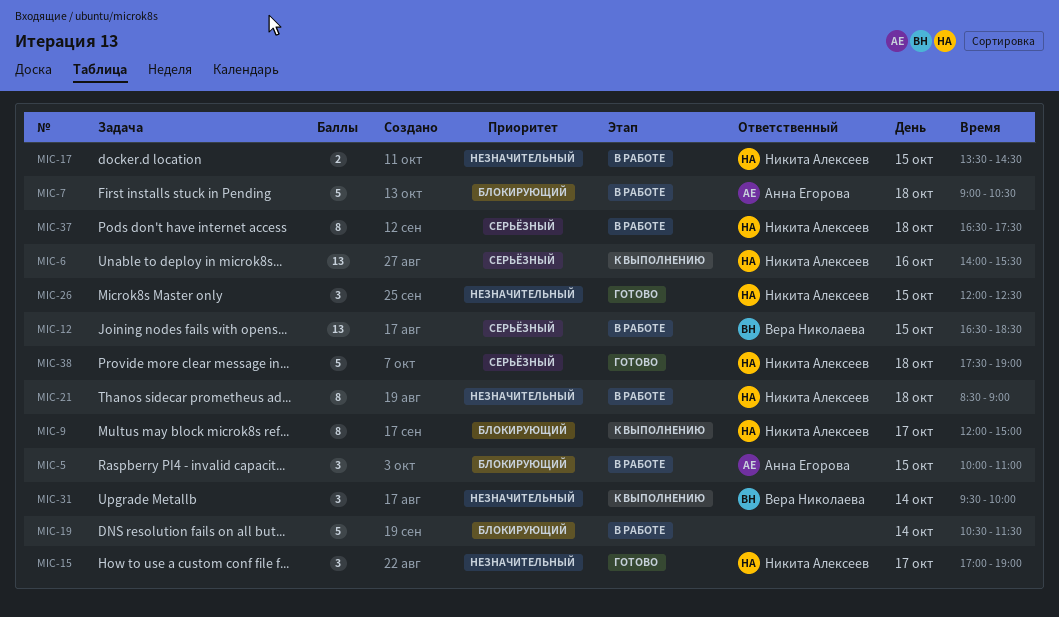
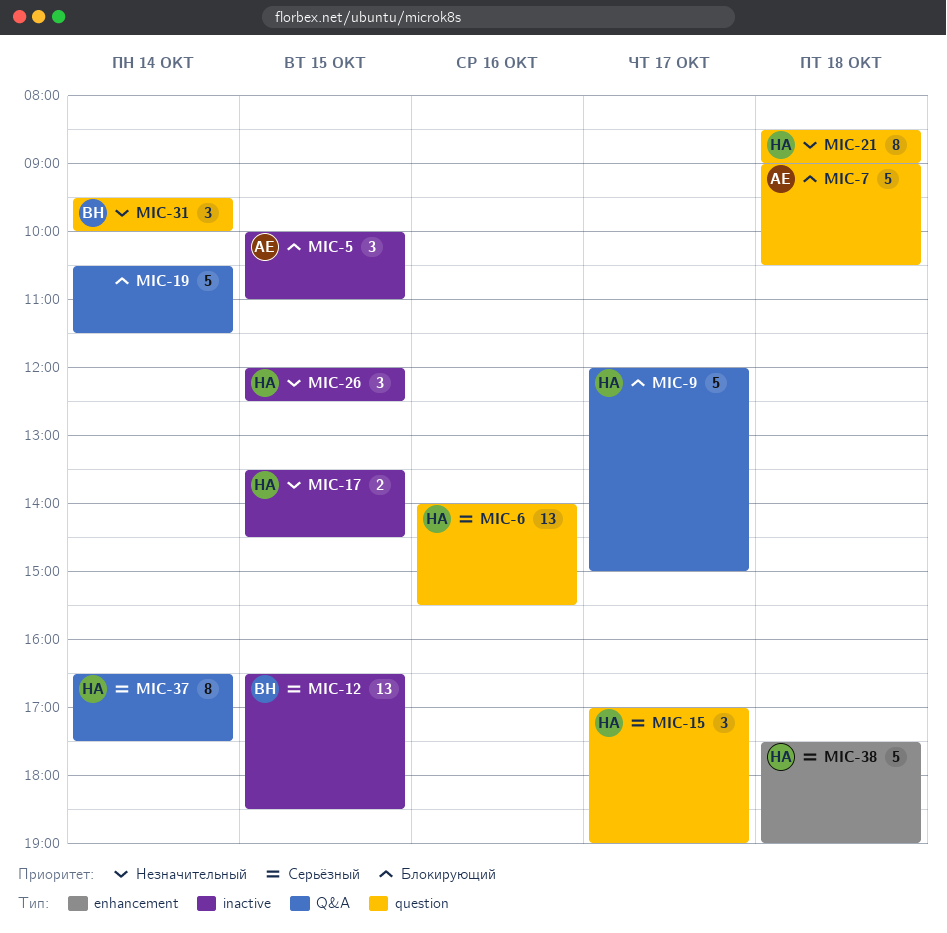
MIC-9, estimate: 8 -> 5
MIC-15, priority: Незначительный -> Серьёзный
MIC-37, day: Oct 18 -> Oct 14

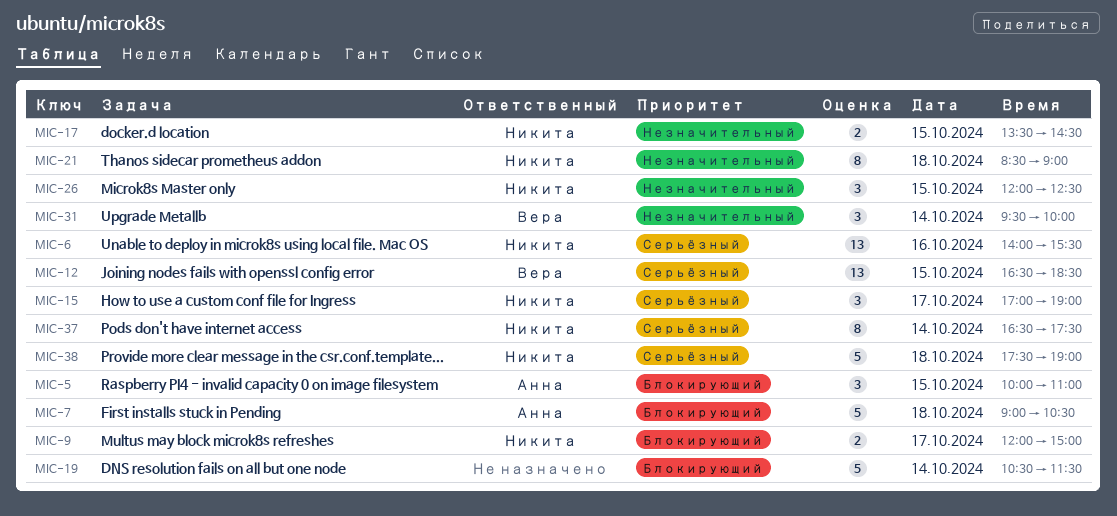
MIC-9, estimate: 5 -> 2

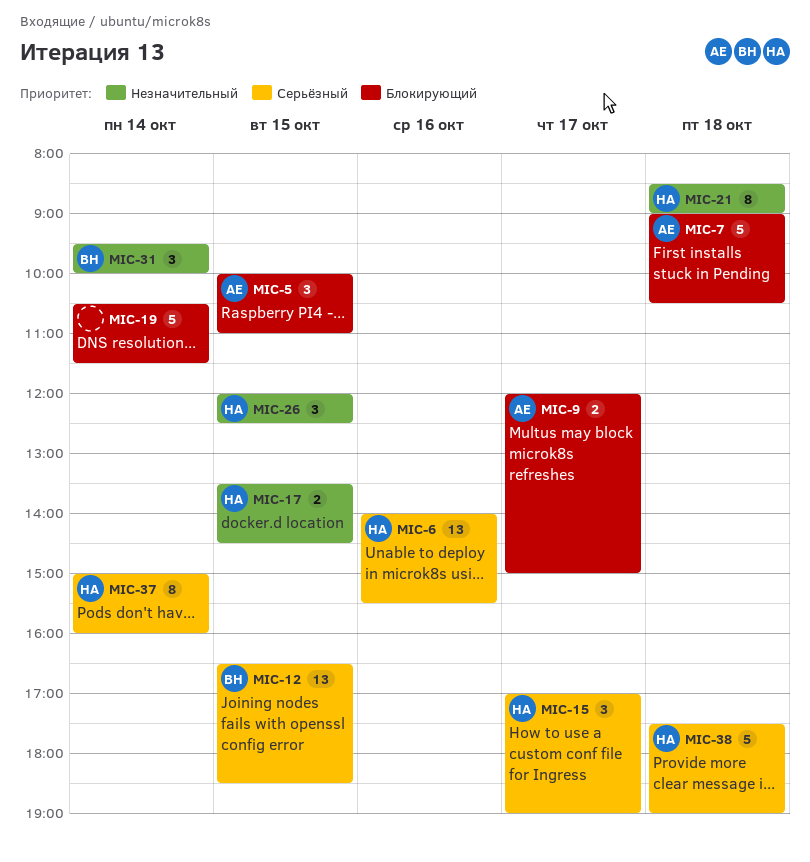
MIC-9, owner: Никита -> Анна
MIC-37, begins: 16:30 -> 15:00
MIC-37, ends: 17:30 -> 16:00

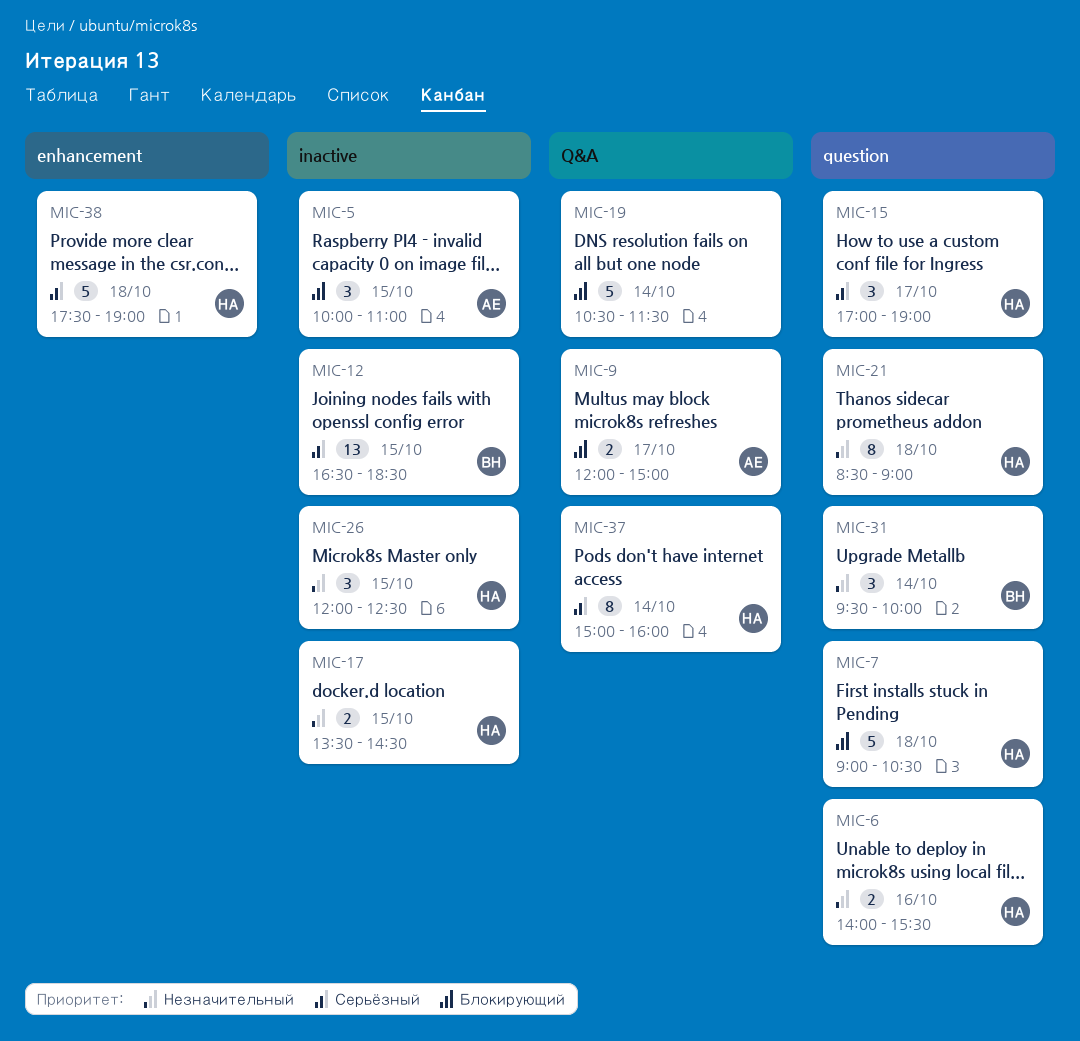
MIC-6, priority: Серьёзный -> Незначительный
MIC-6, estimate: 13 -> 2
MIC-7, owner: АЕ -> НА

